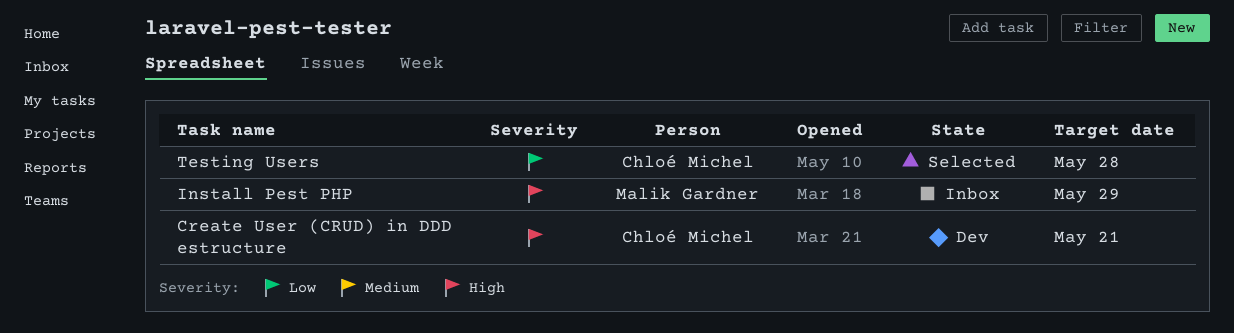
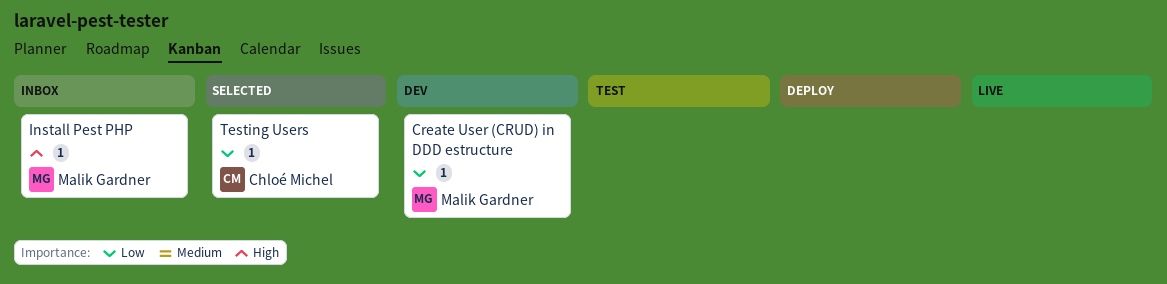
Create User (CRUD) in DDD estructure, owner: Chloé Michel -> Malik Gardner
Create User (CRUD) in DDD estructure, priority: High -> Low

